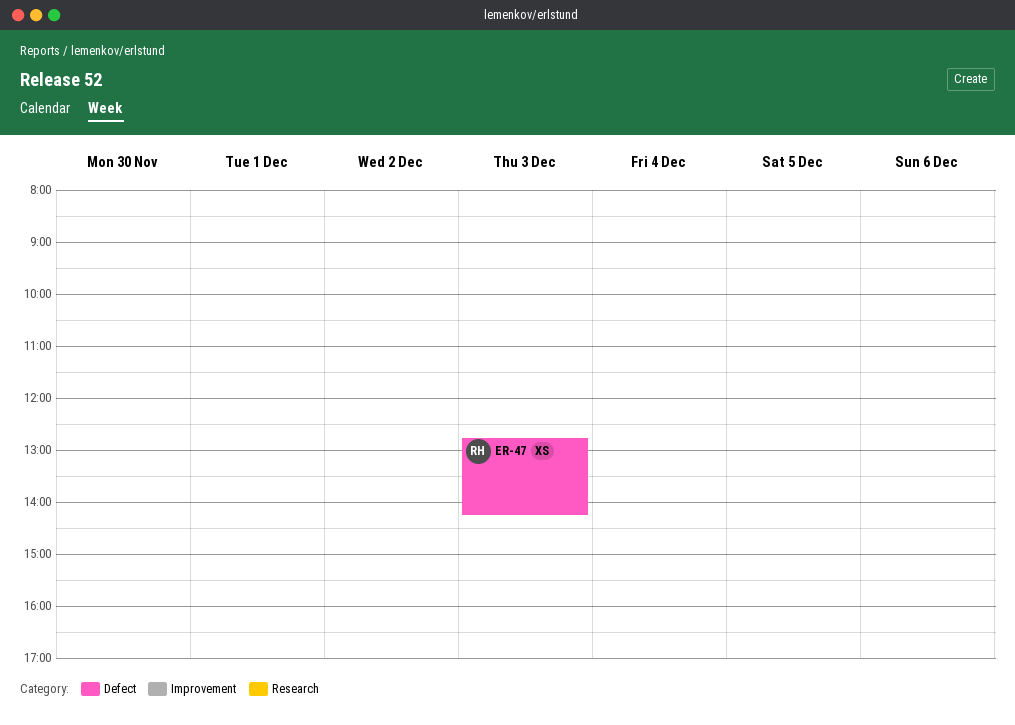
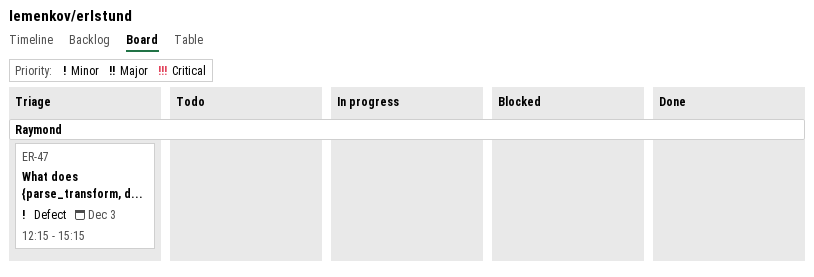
ER-47, begins: 12:45 -> 12:15
ER-47, ends: 14:15 -> 15:15

